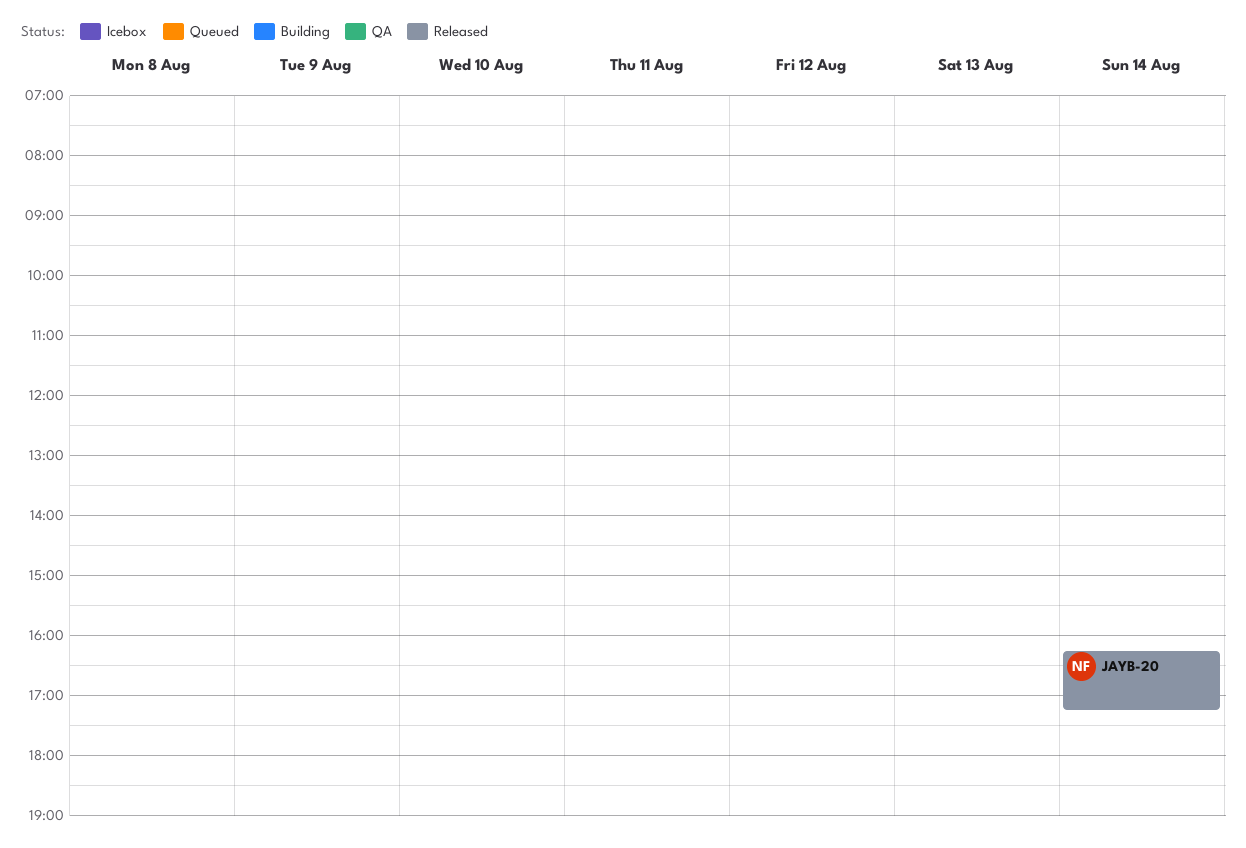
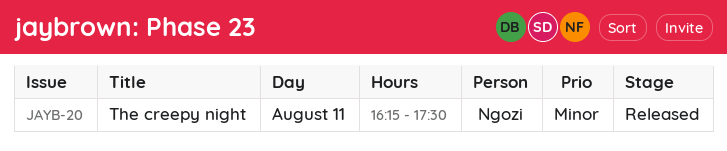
JAYB-20, day: Aug 14 -> Aug 11
JAYB-20, ends: 17:15 -> 17:30

